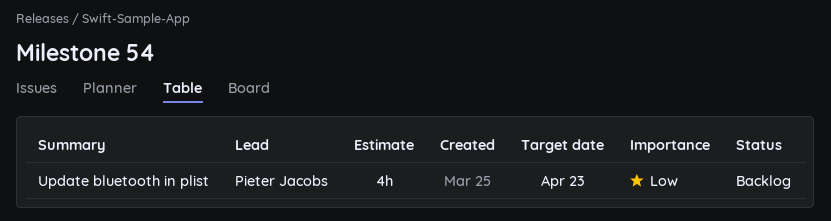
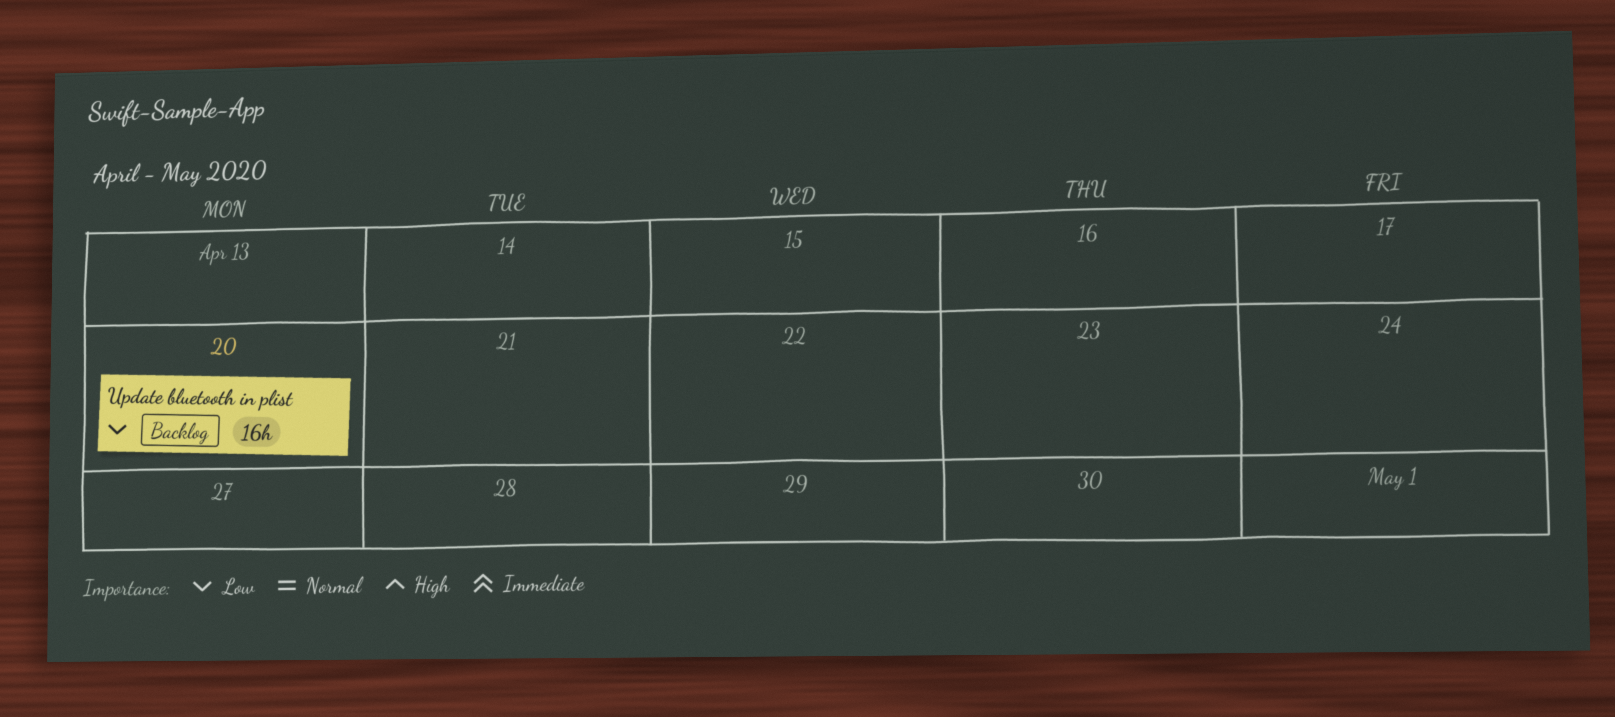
Update bluetooth in plist, estimate: 4h -> 16h
Update bluetooth in plist, due: Apr 23 -> Apr 20

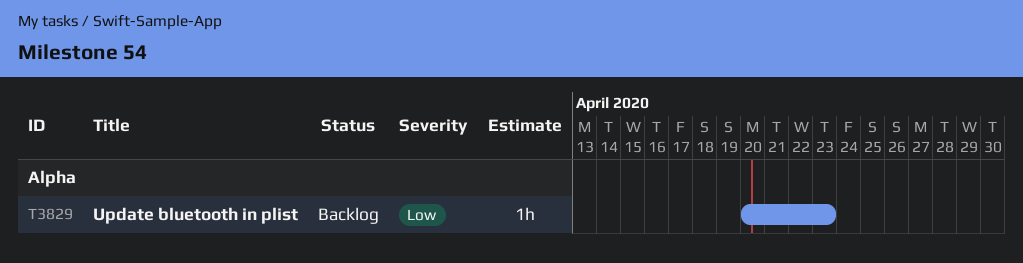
Update bluetooth in plist, estimate: 16h -> 1h
Update bluetooth in plist, due: Apr 20 -> Apr 23

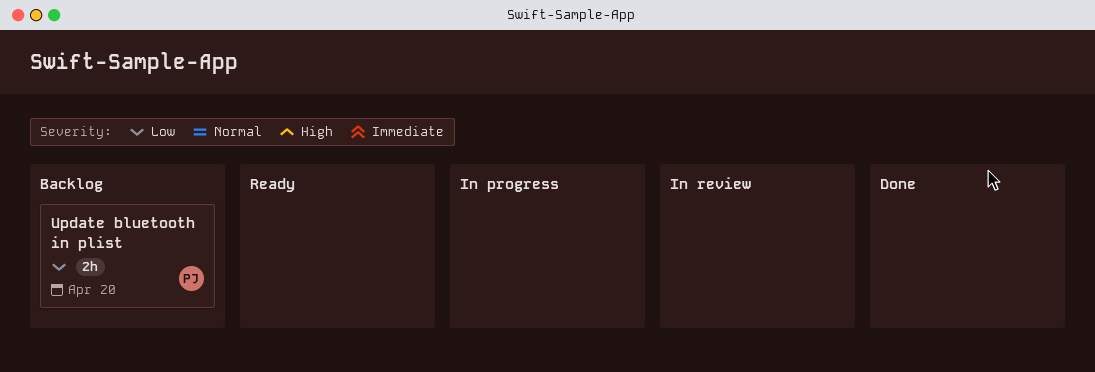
Update bluetooth in plist, estimate: 1h -> 2h
Update bluetooth in plist, due: Apr 23 -> Apr 20

